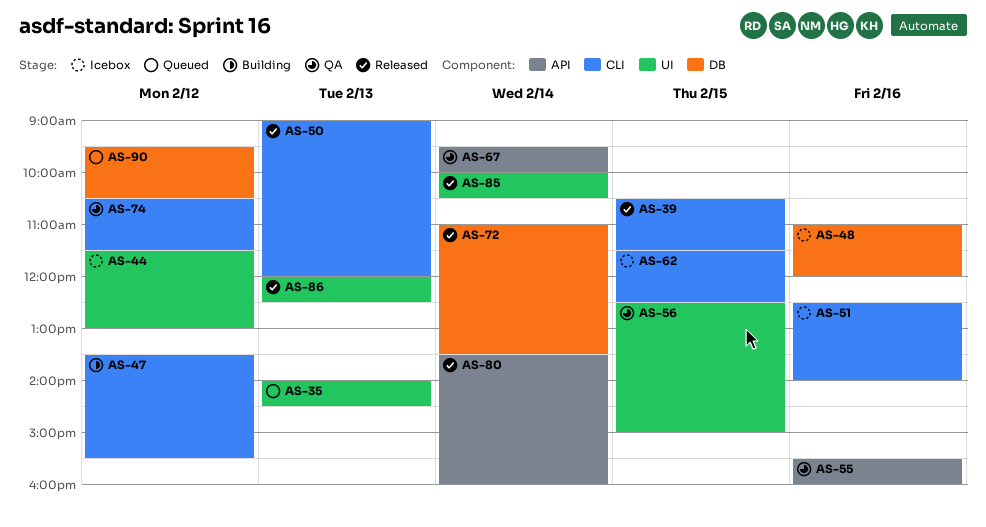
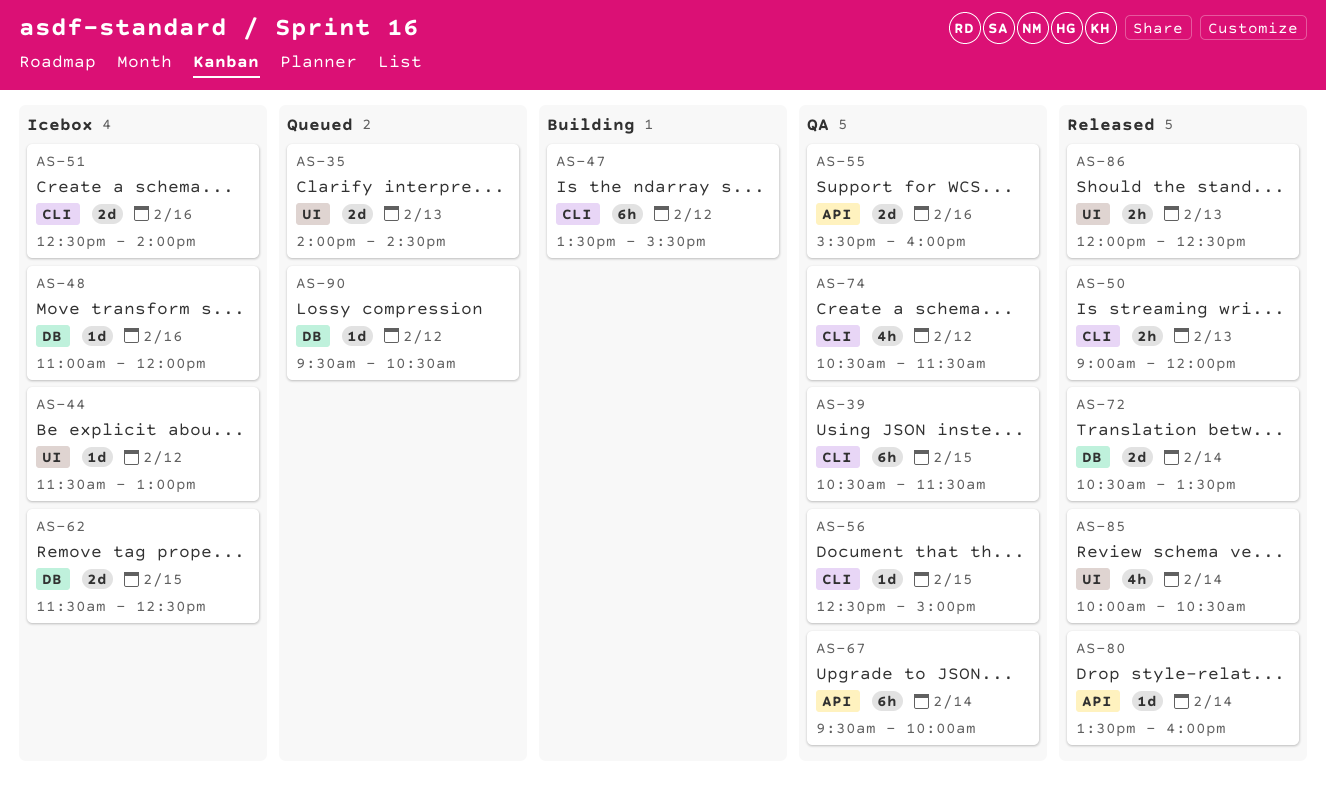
AS-39, status: Released -> QA
AS-56, label: UI -> CLI
AS-62, label: CLI -> DB
AS-72, begins: 11:00 -> 10:30

